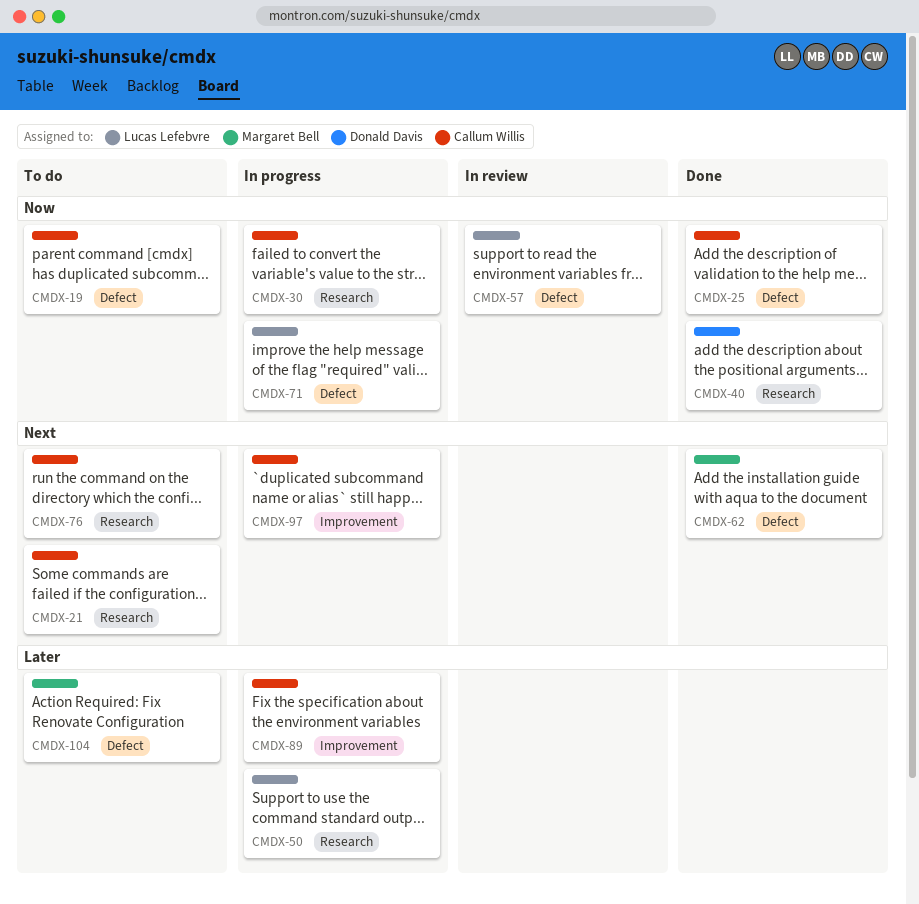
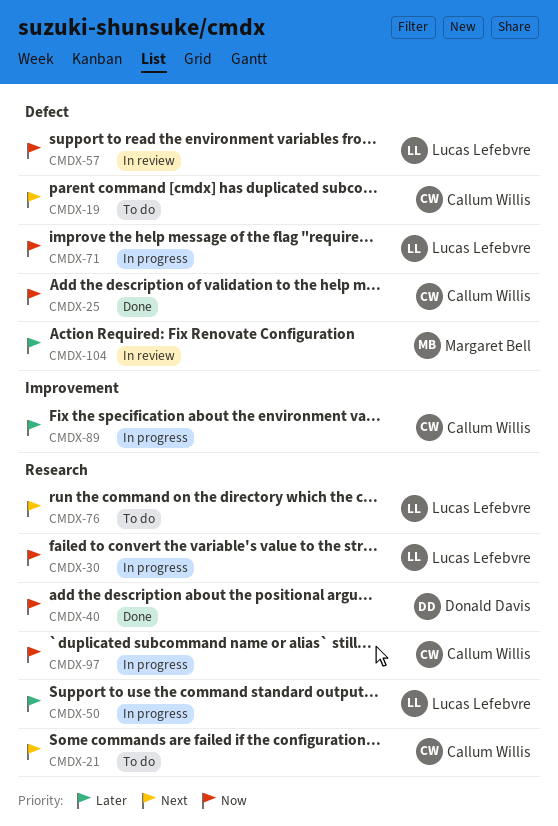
CMDX-19, priority: Now -> Next
CMDX-30, owner: Callum Willis -> Lucas Lefebvre
CMDX-62: present -> none
CMDX-76, owner: Callum Willis -> Lucas Lefebvre
CMDX-97, priority: Next -> Now
CMDX-97, label: Improvement -> Research
CMDX-104, status: To do -> In review

